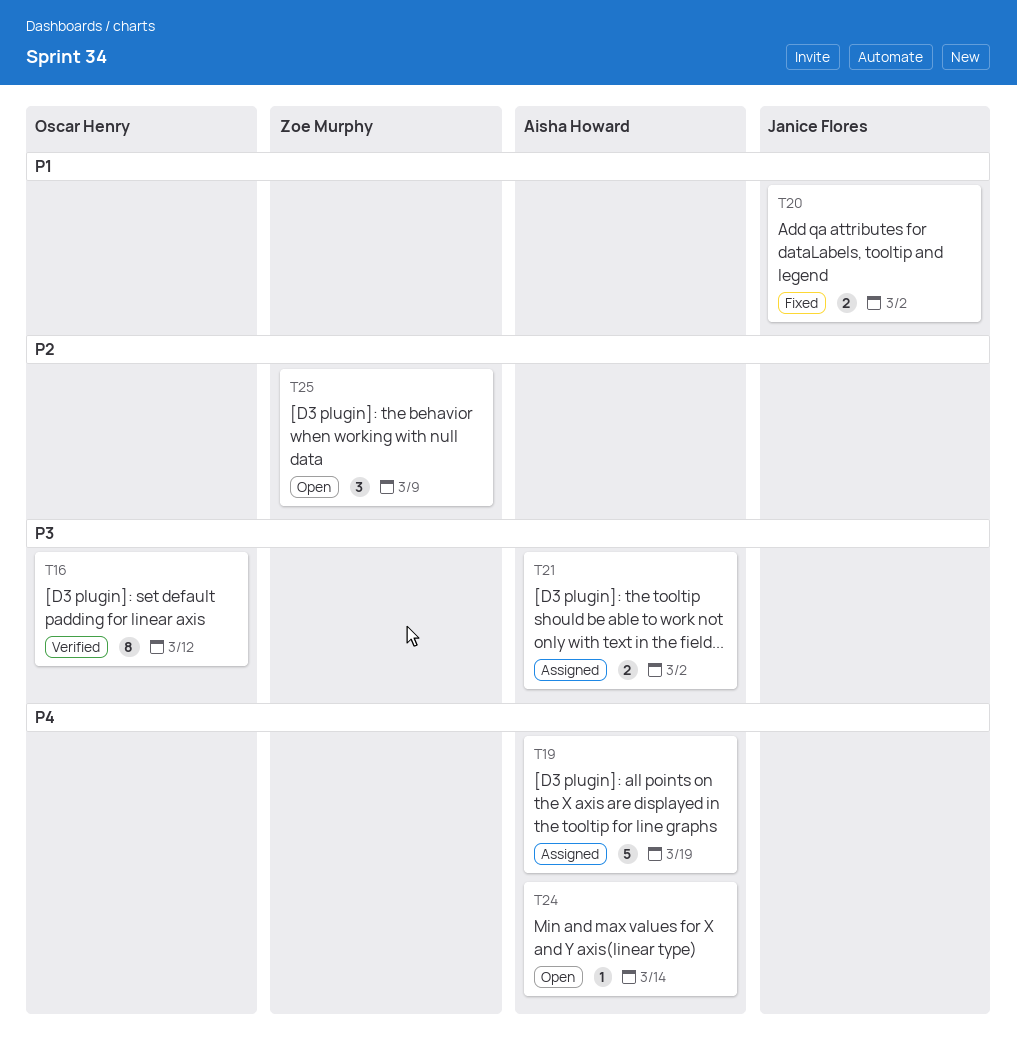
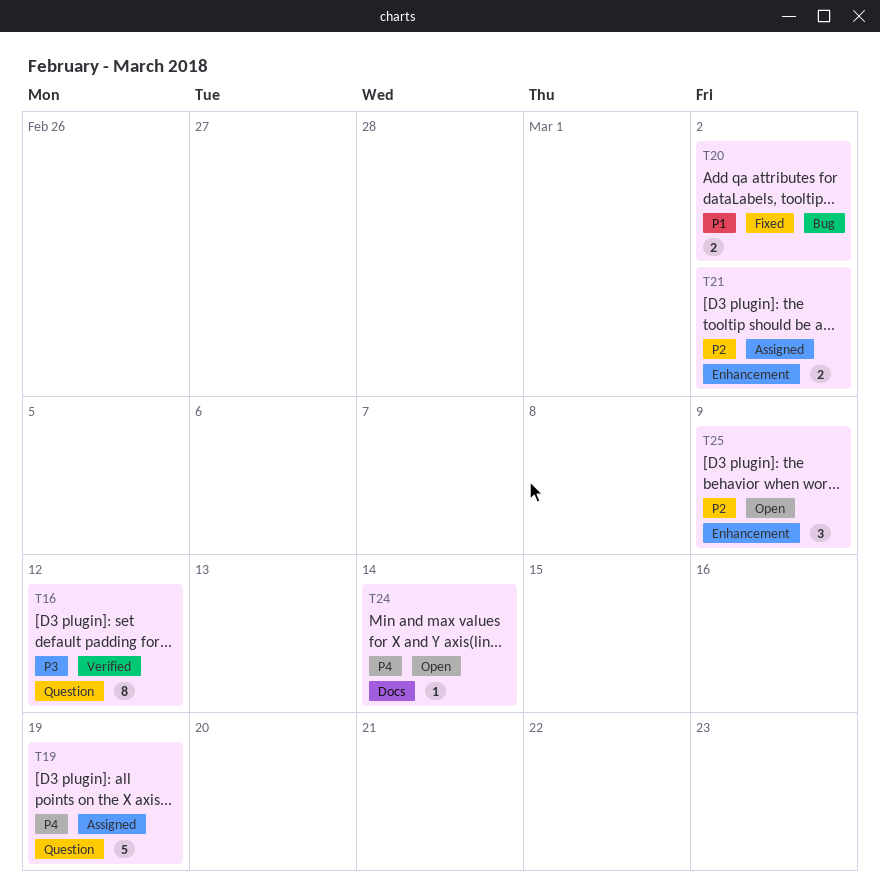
T21, priority: P3 -> P2

